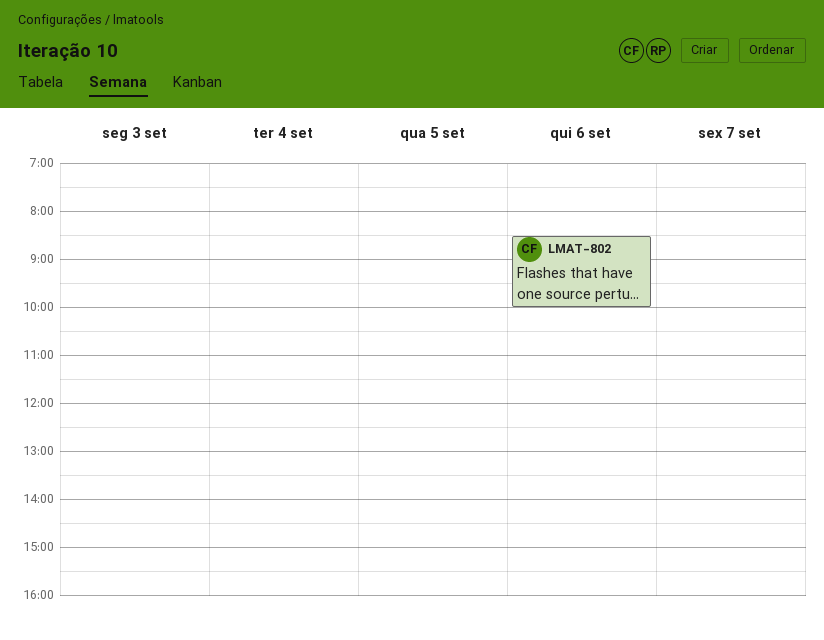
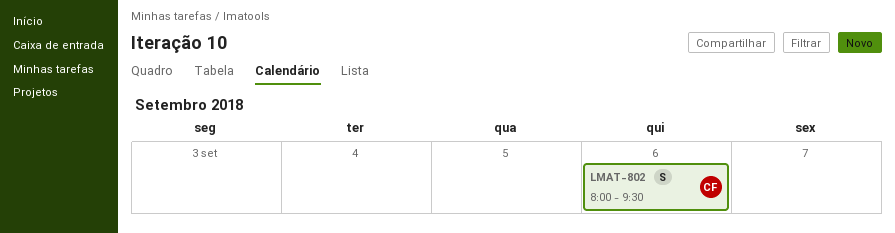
LMAT-802, begins: 08:30 -> 08:00
LMAT-802, ends: 10:00 -> 09:30

